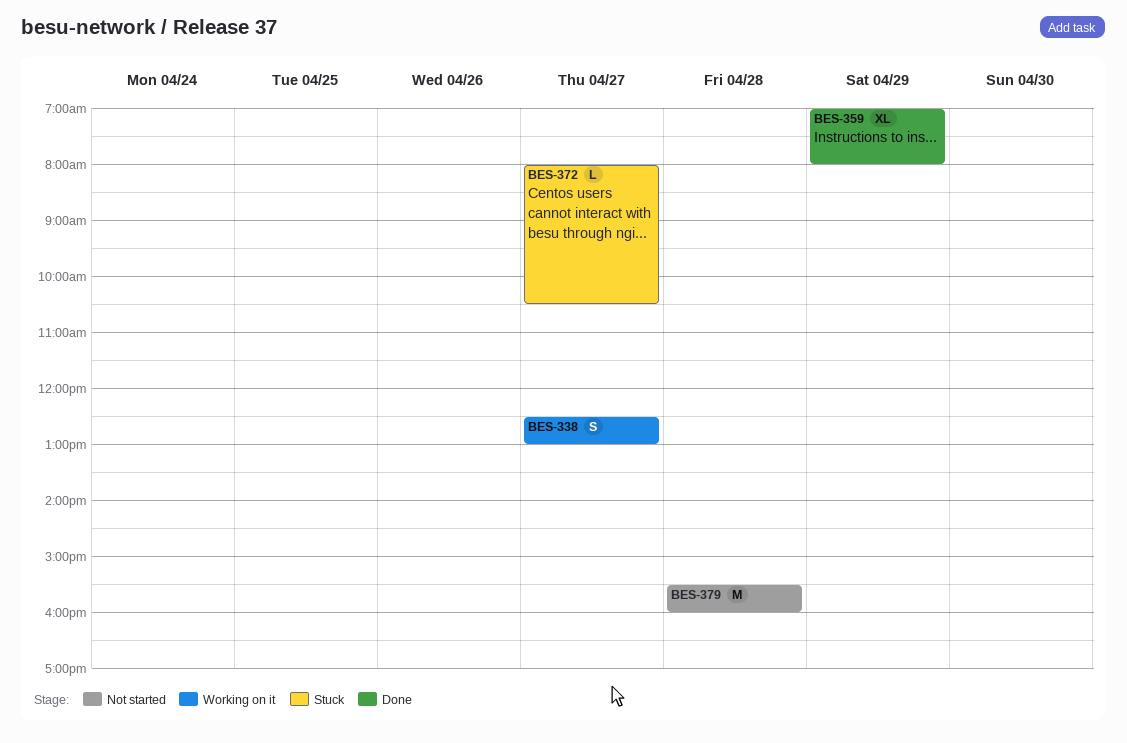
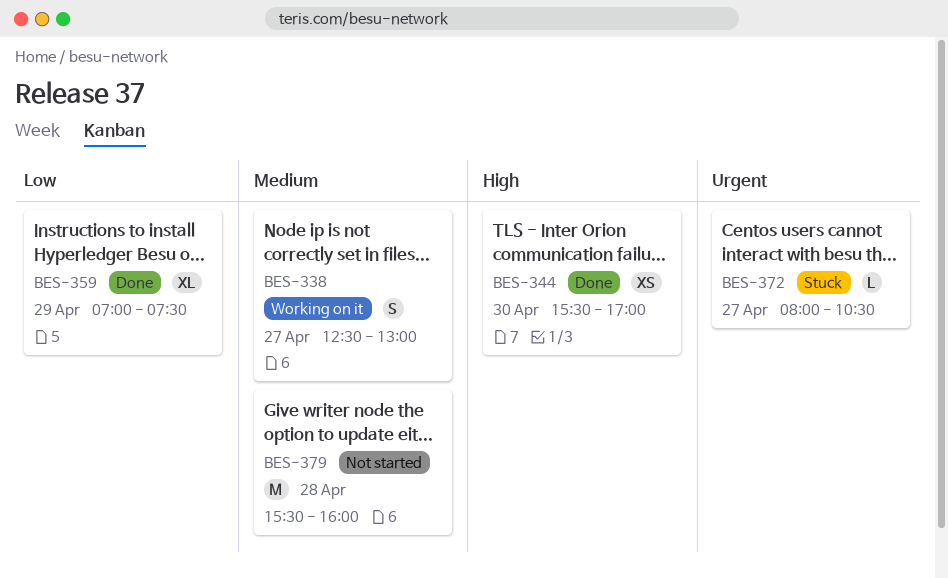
BES-344: none -> present
BES-359, ends: 08:00 -> 07:30

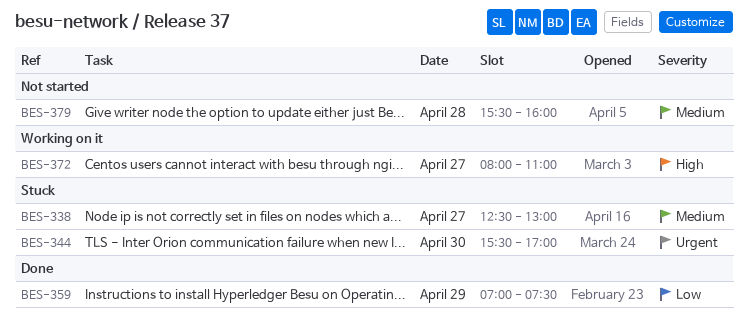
BES-338, status: Working on it -> Stuck
BES-344, status: Done -> Stuck
BES-344, priority: High -> Urgent
BES-372, status: Stuck -> Working on it
BES-372, priority: Urgent -> High
BES-372, ends: 10:30 -> 11:00

